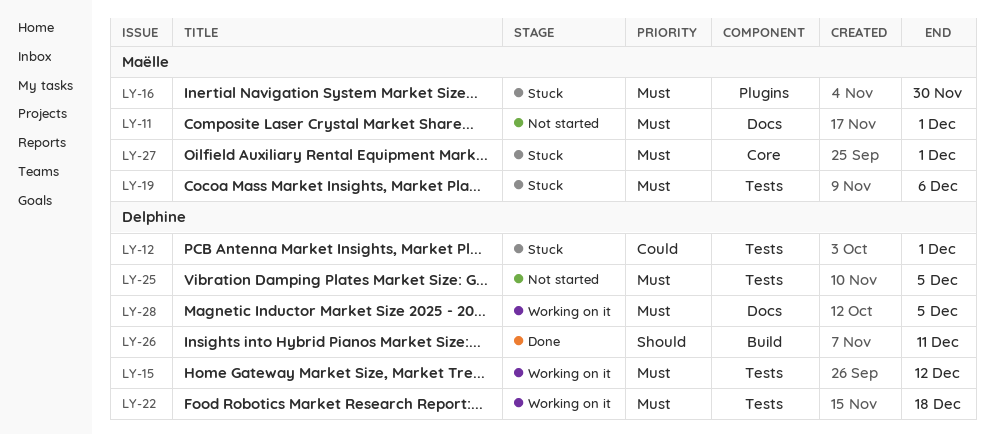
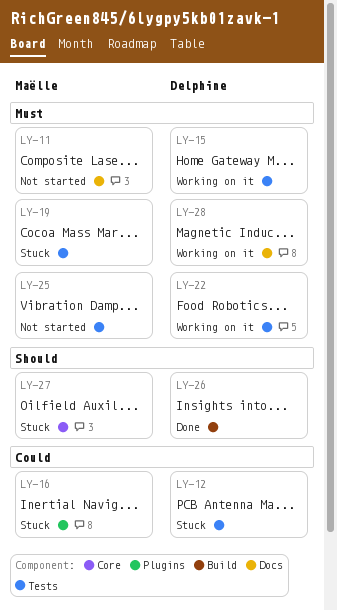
LY-16, priority: Must -> Could
LY-25, owner: Delphine -> Maëlle
LY-27, priority: Must -> Should

